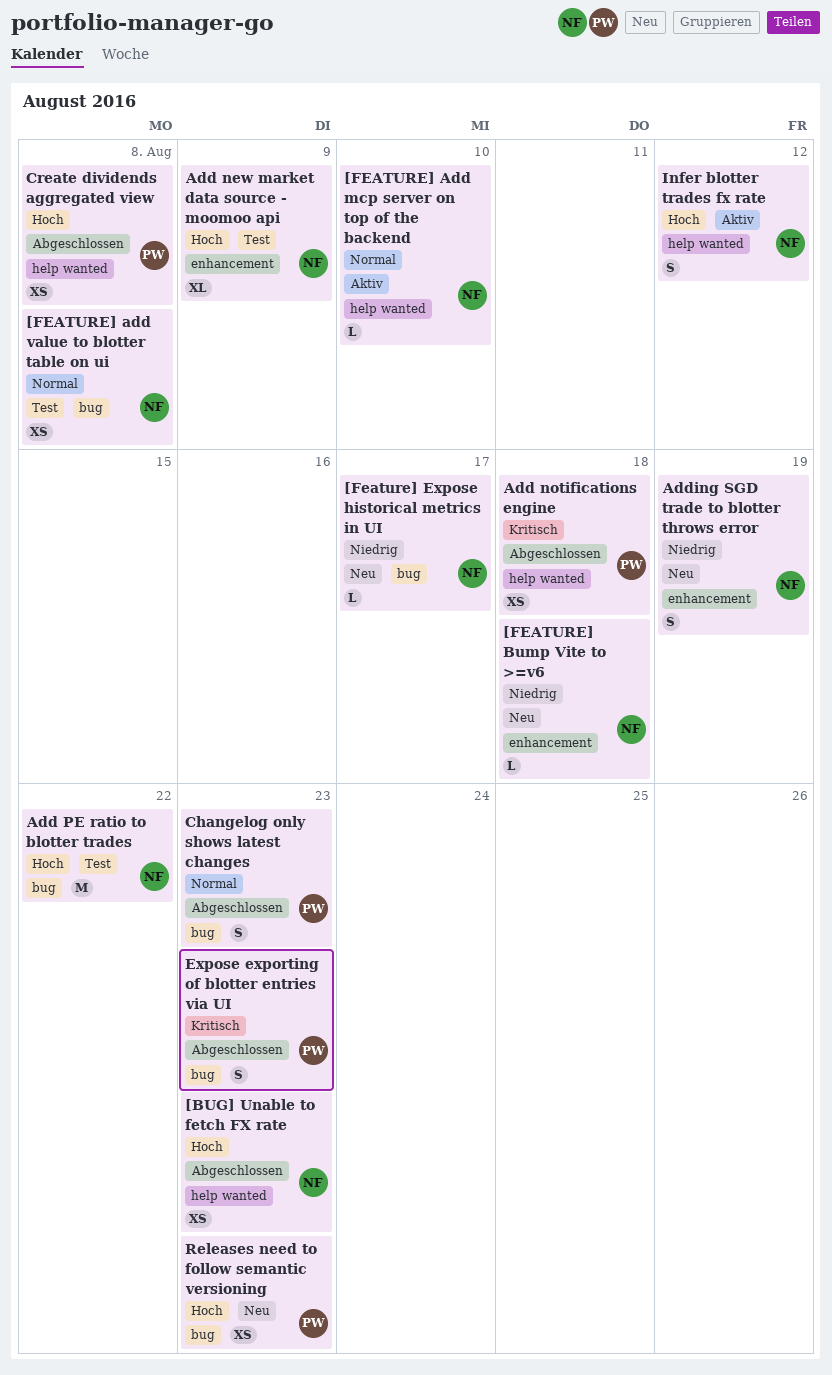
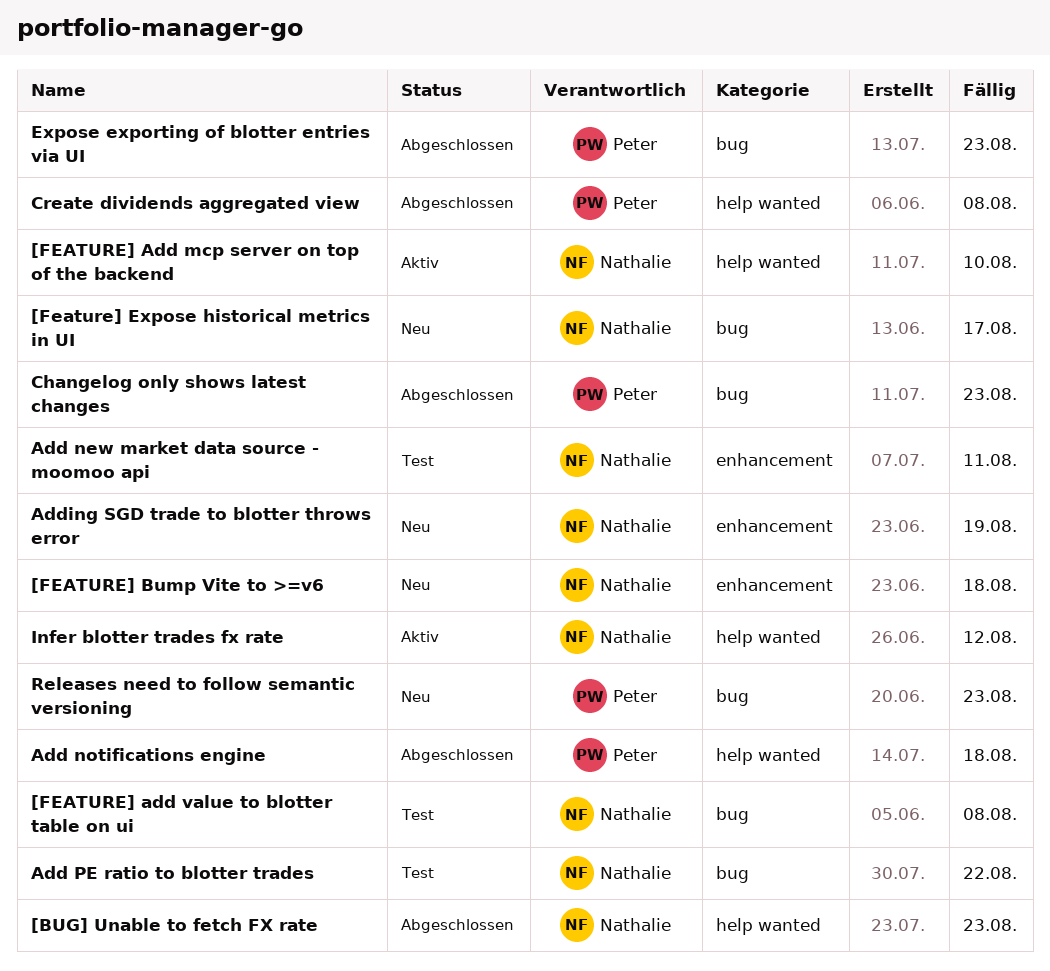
Add new market data source - moomoo api, due: Aug 9 -> Aug 11

